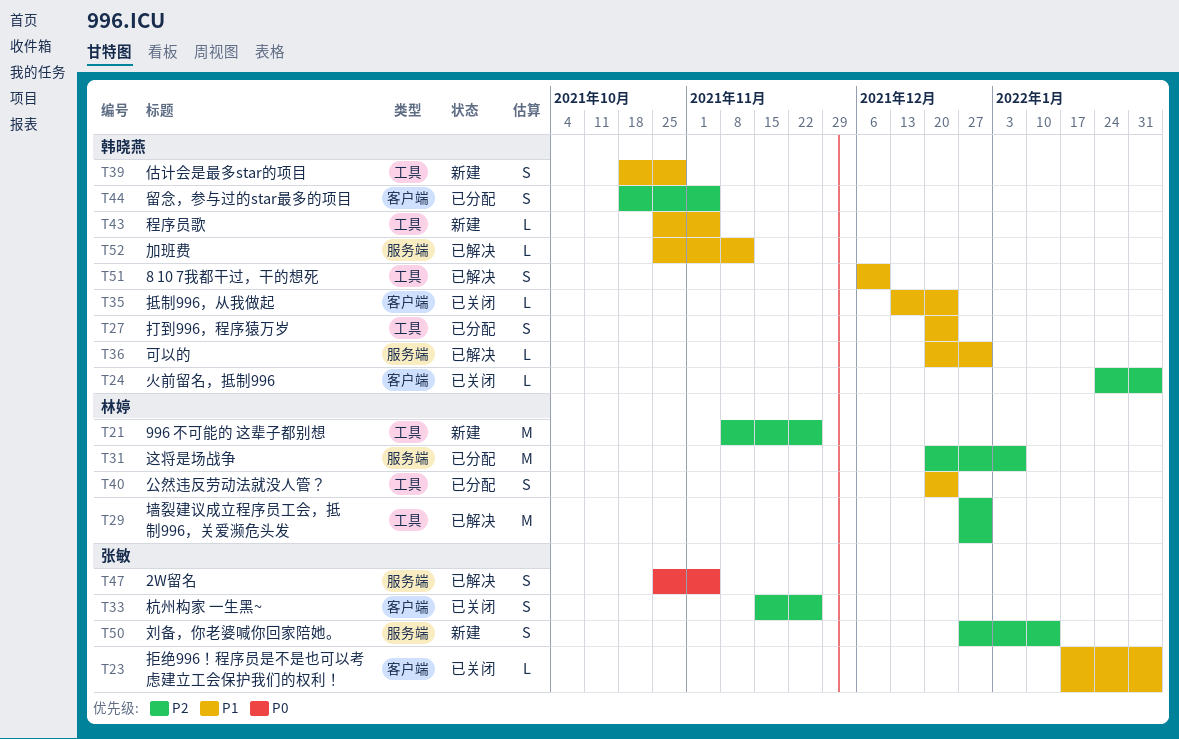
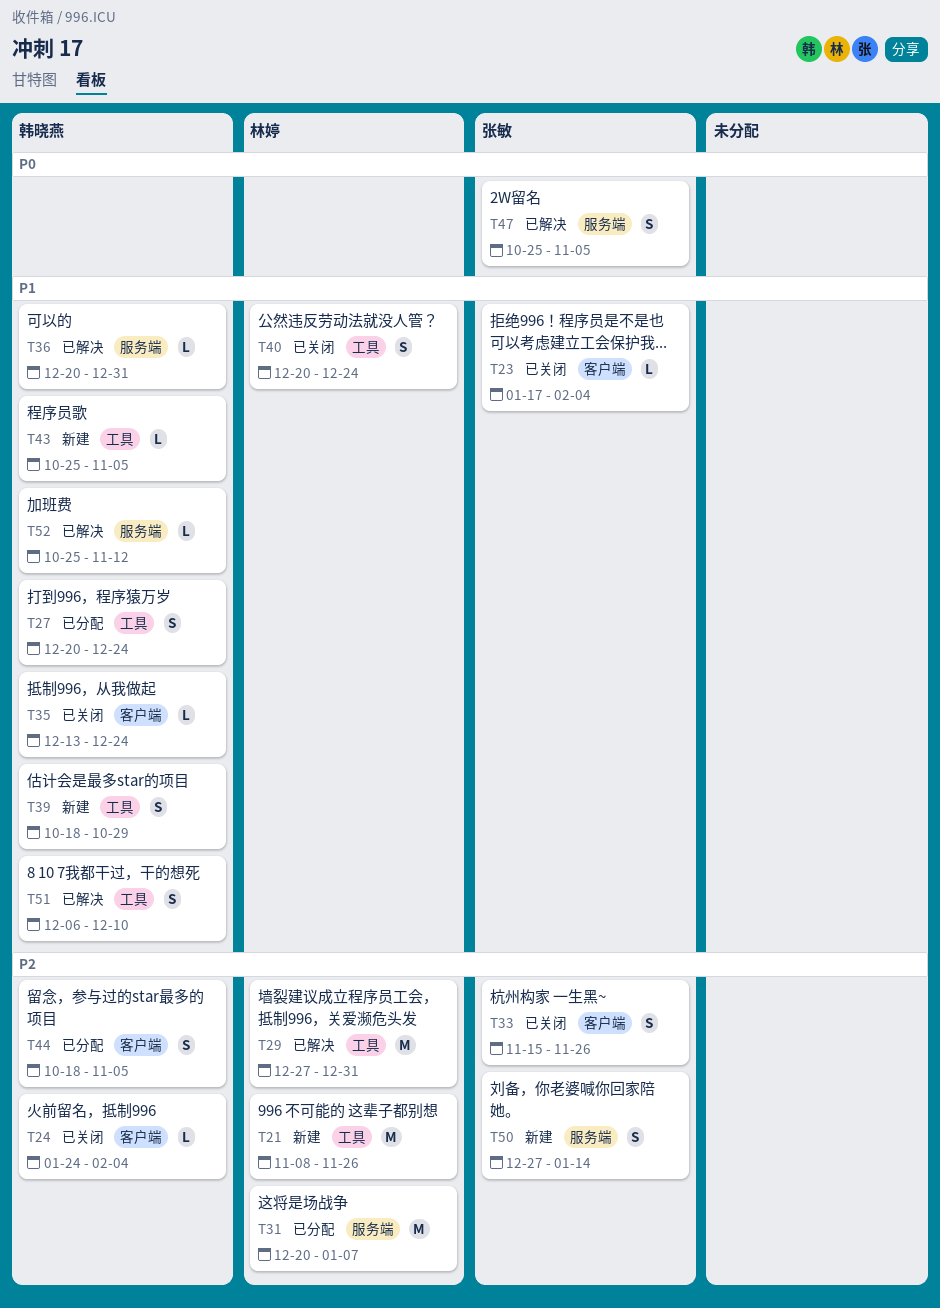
T40, status: 已分配 -> 已关闭

